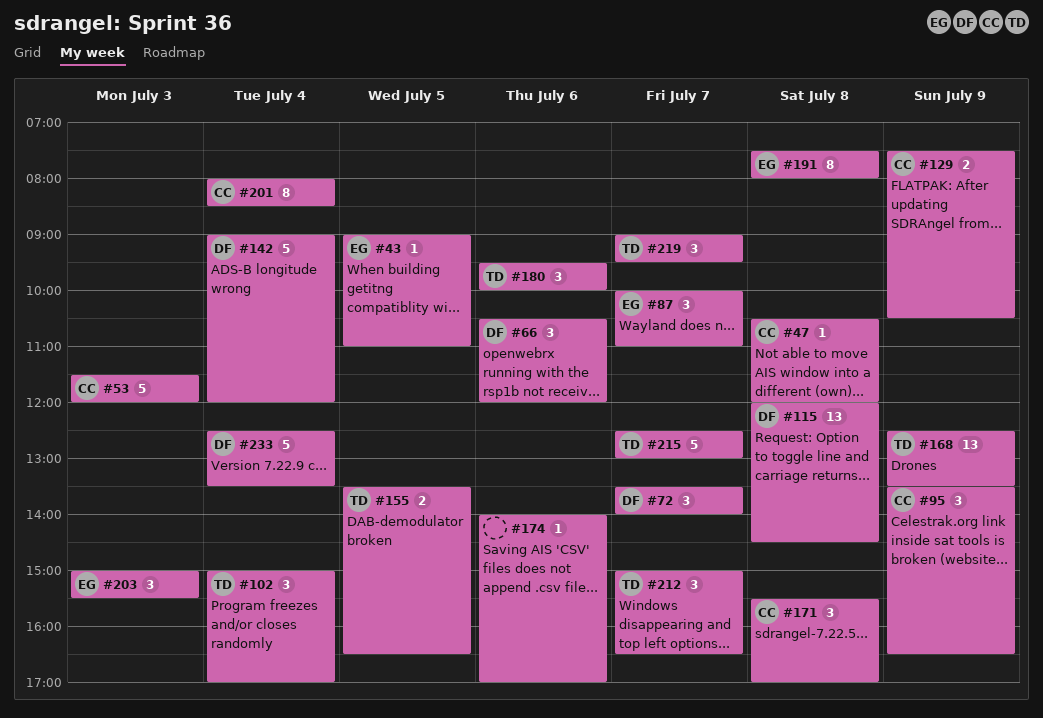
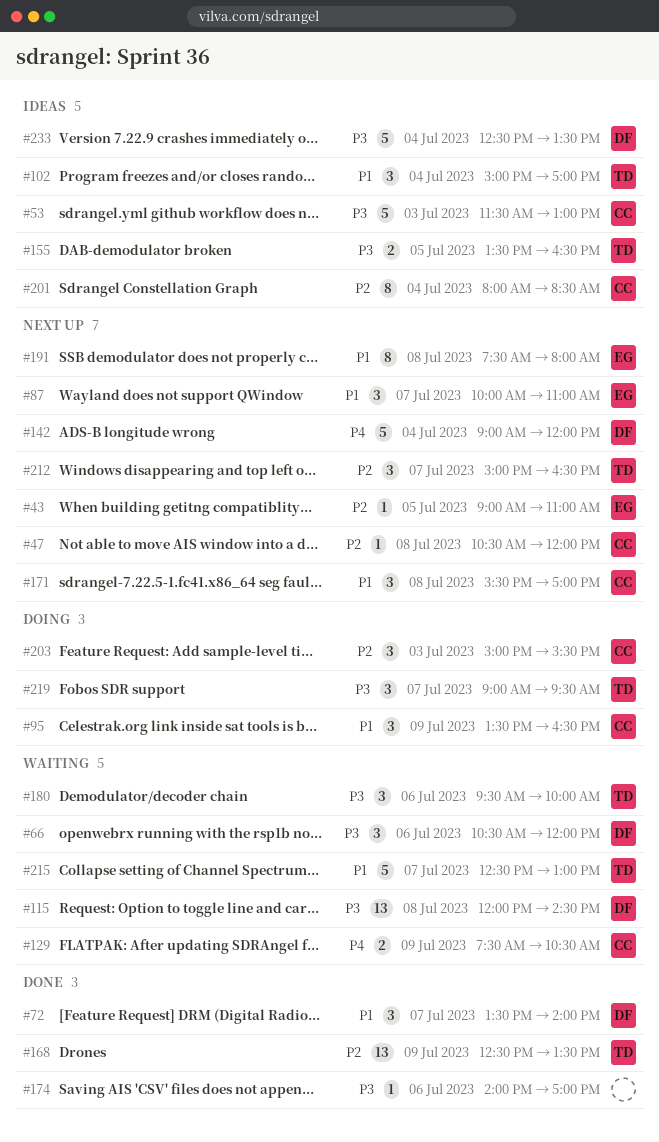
#53, ends: 12:00 -> 13:00
#203, owner: EG -> CC

